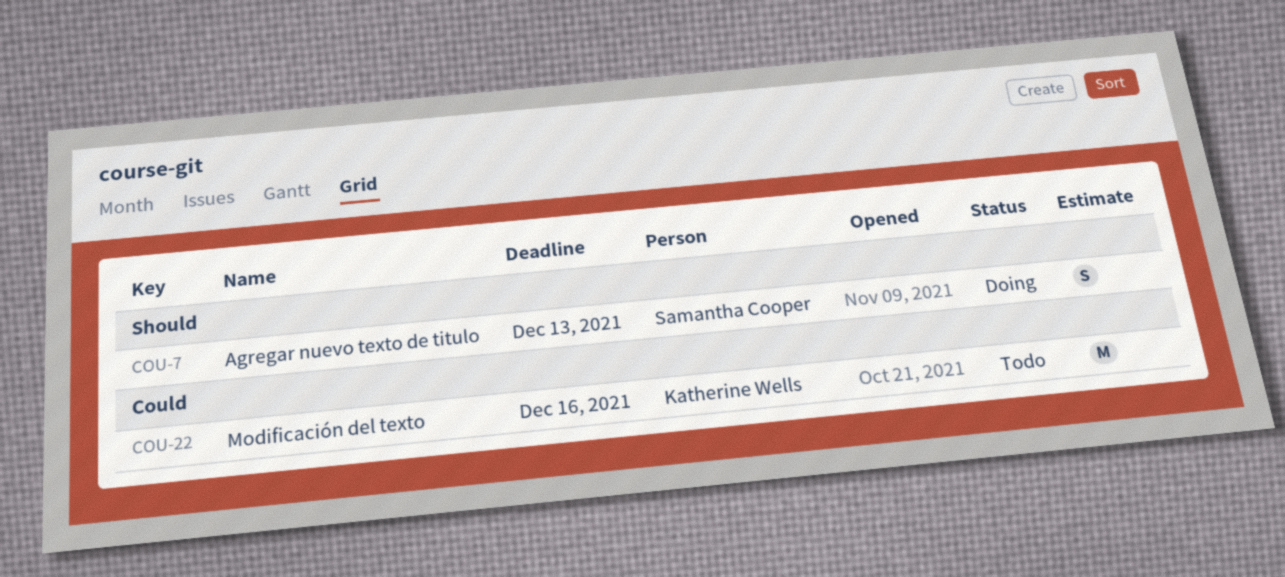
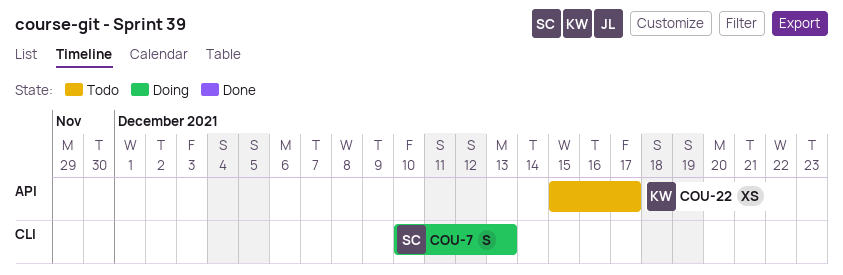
COU-22, estimate: M -> XS
COU-22, due: Dec 16 -> Dec 17

